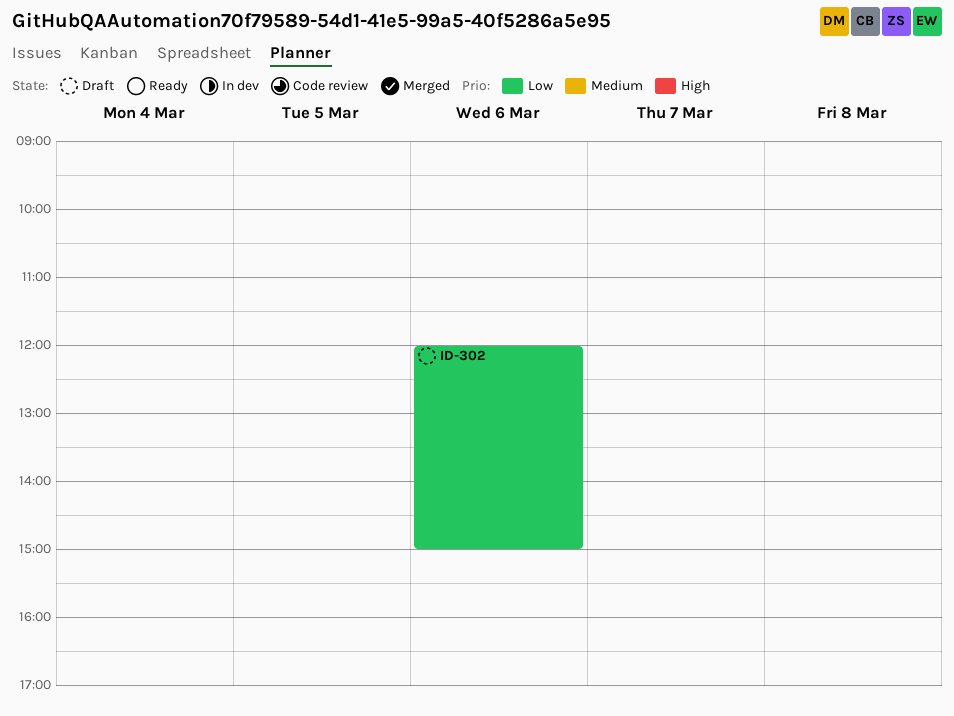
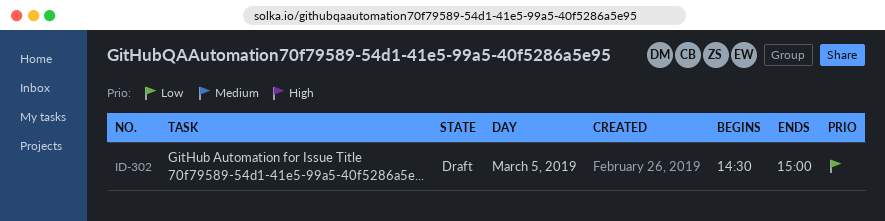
ID-302, day: Mar 6 -> Mar 5
ID-302, begins: 12:00 -> 14:30

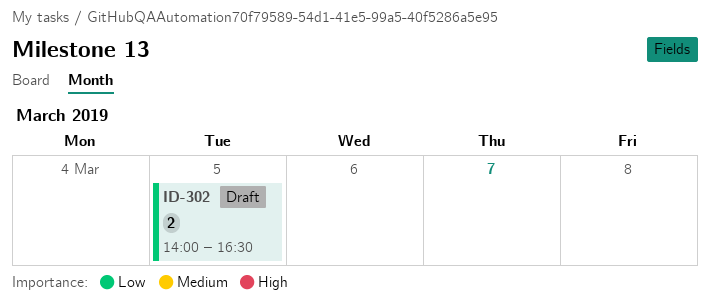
ID-302, begins: 14:30 -> 14:00
ID-302, ends: 15:00 -> 16:30

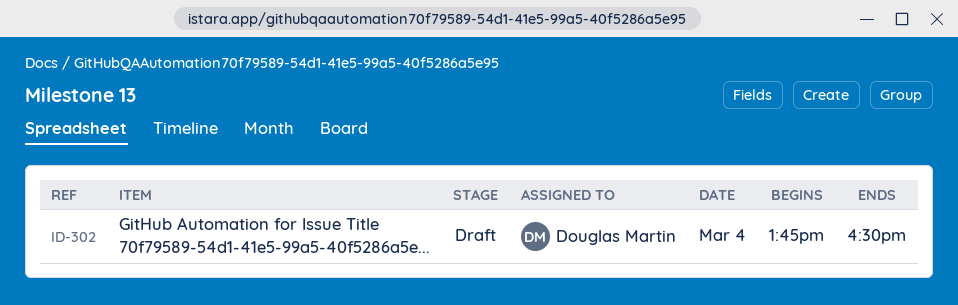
ID-302, day: Mar 5 -> Mar 4
ID-302, begins: 14:00 -> 13:45

